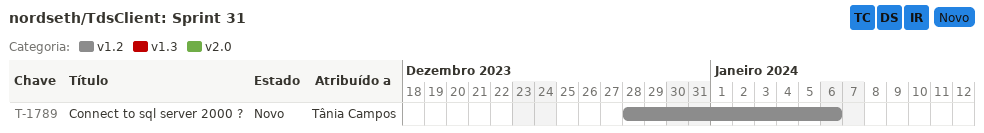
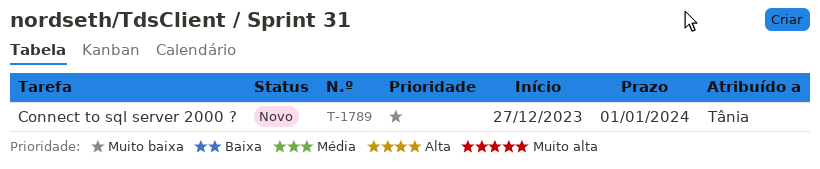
T-1789, start: Dec 28 -> Dec 27
T-1789, due: Jan 6 -> Jan 1

